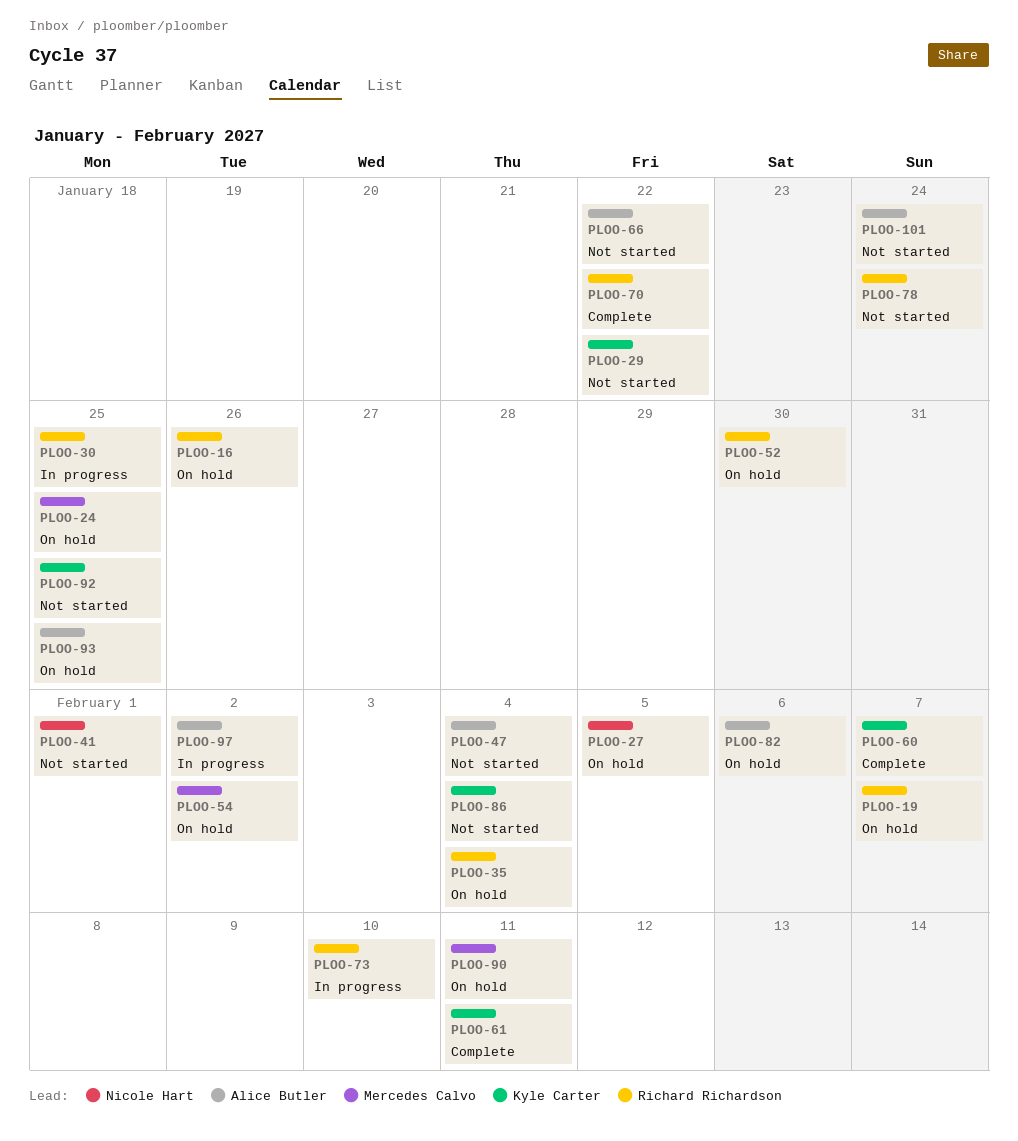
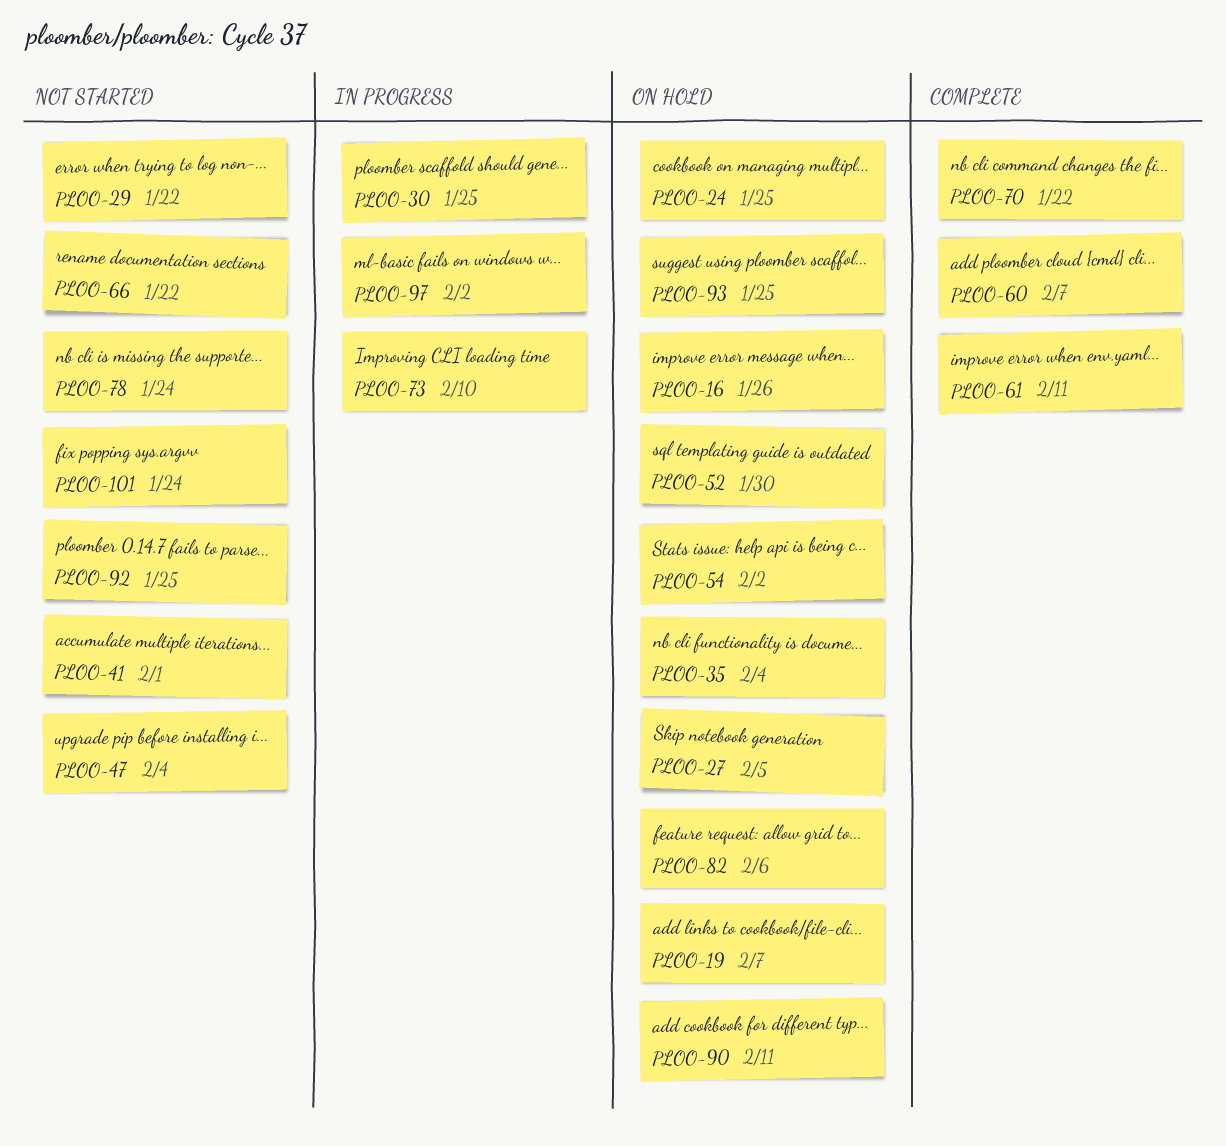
PLOO-86: present -> none

